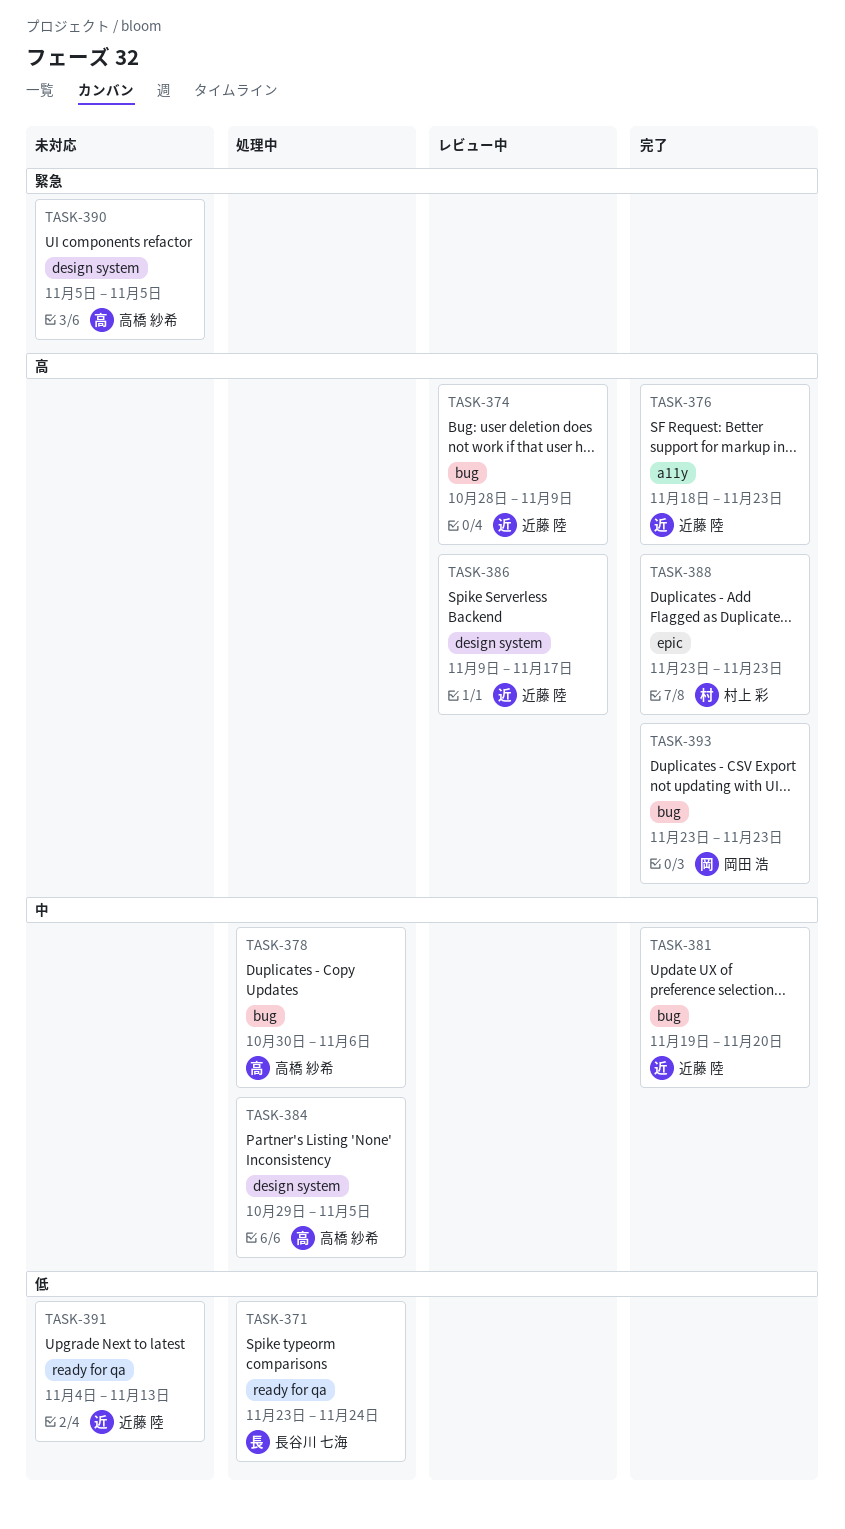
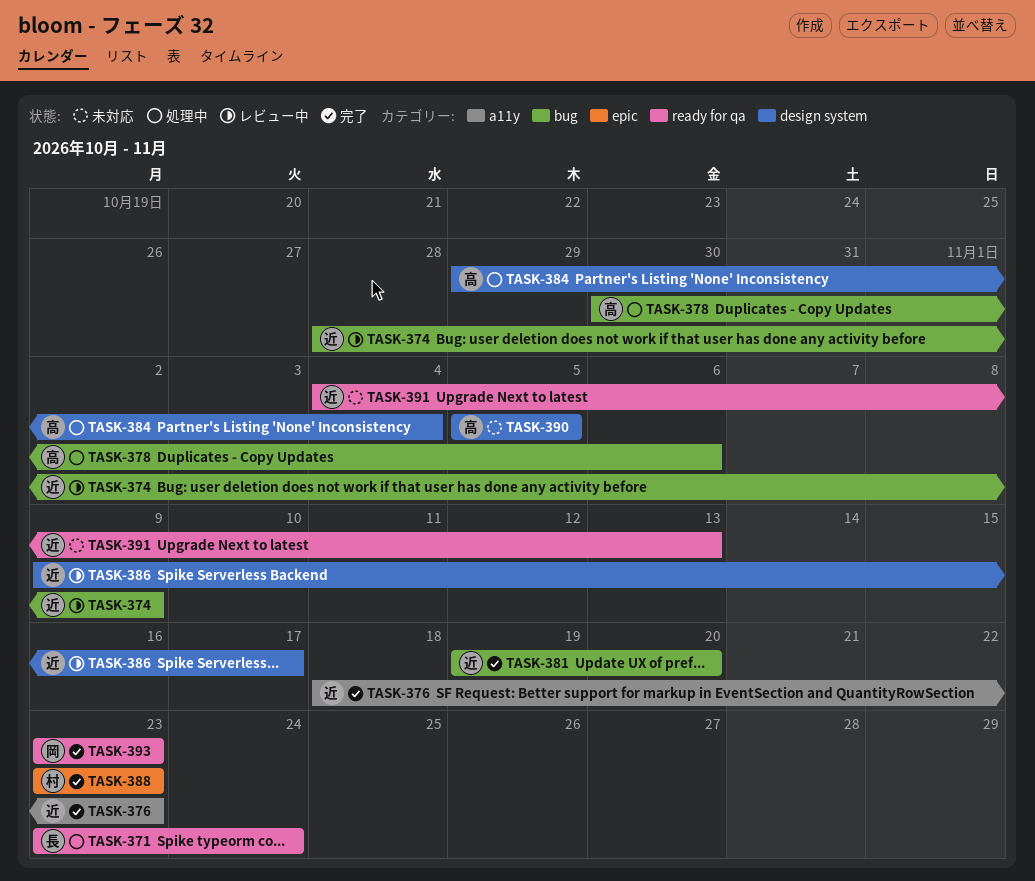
TASK-384, due: Nov 5 -> Nov 4
TASK-393, label: bug -> ready for qa

